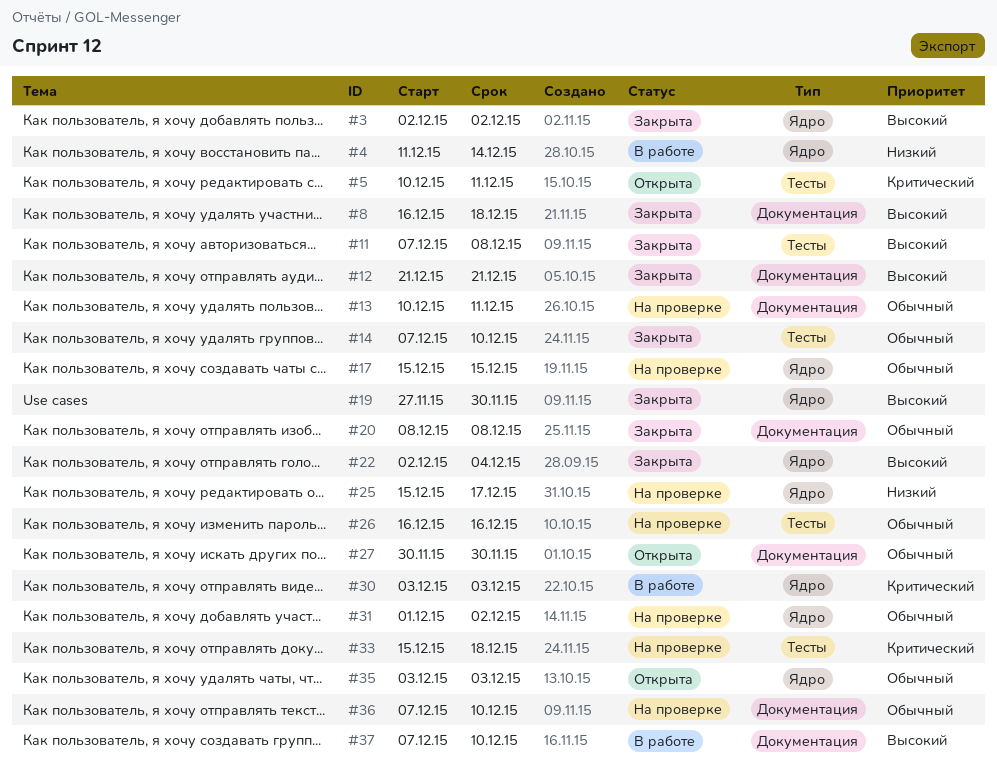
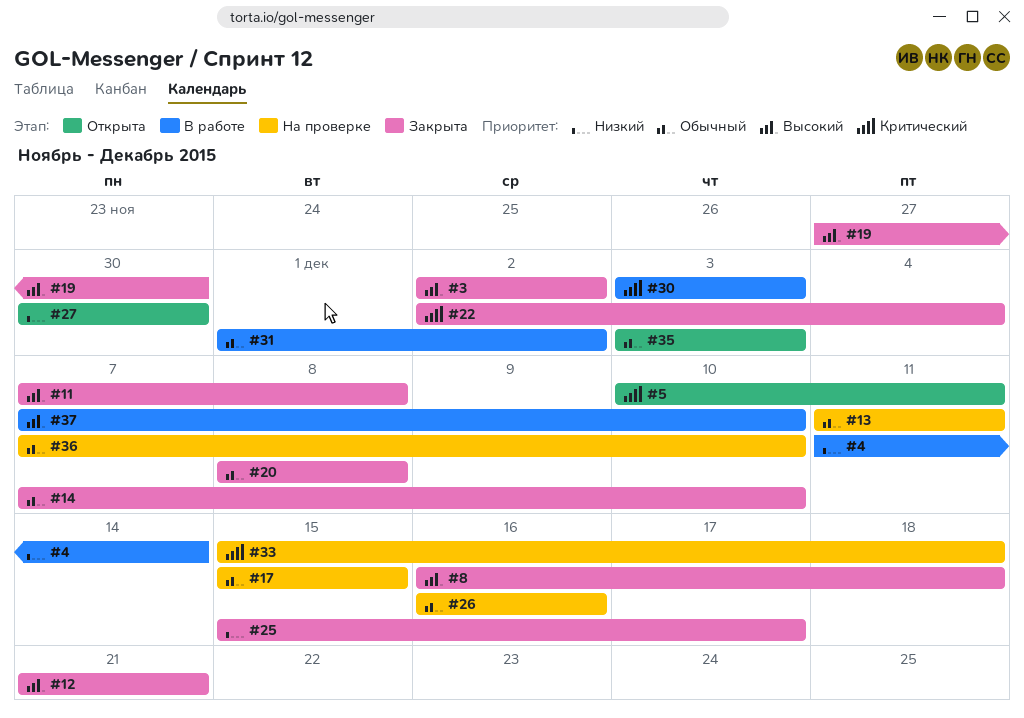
#13, start: Dec 10 -> Dec 11
#22, priority: Высокий -> Критический
#25, status: На проверке -> Закрыта
#27, priority: Обычный -> Низкий
#31, status: На проверке -> В работе

